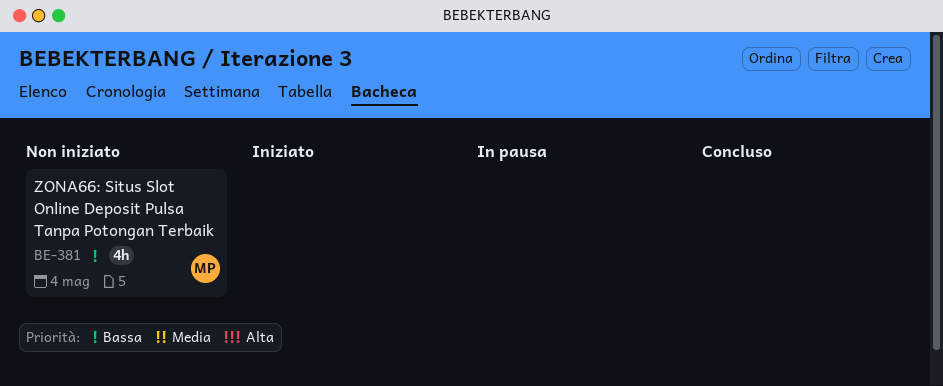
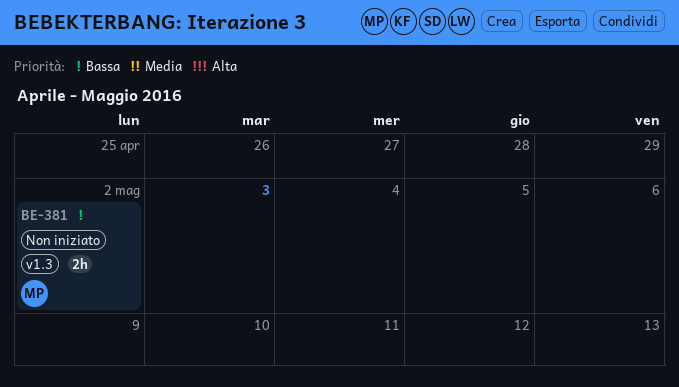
BE-381, estimate: 4h -> 2h
BE-381, due: May 4 -> May 2

